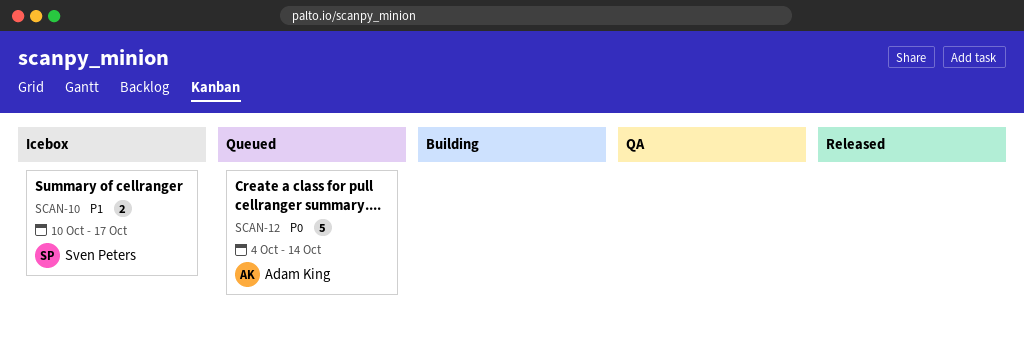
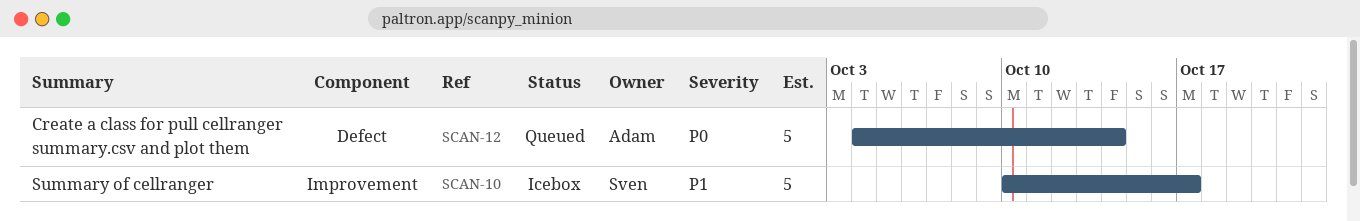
SCAN-10, estimate: 2 -> 5

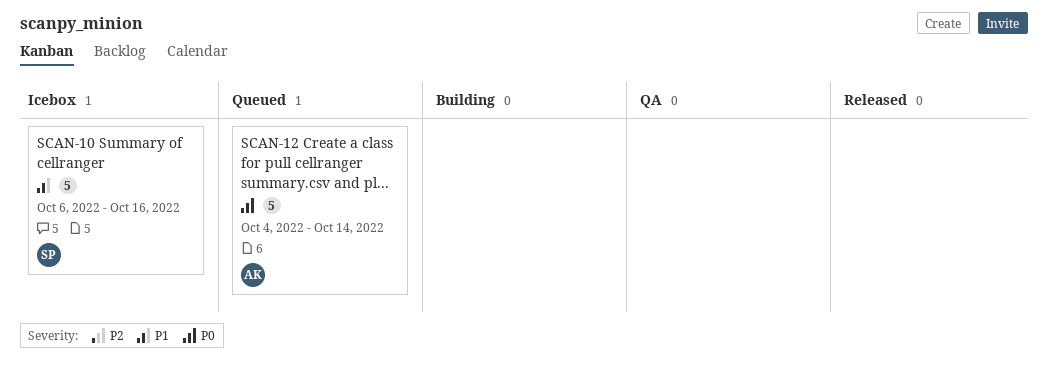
SCAN-10, start: Oct 10 -> Oct 6
SCAN-10, due: Oct 17 -> Oct 16

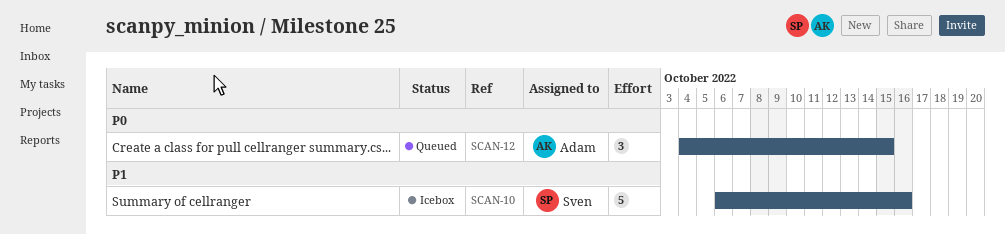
SCAN-12, estimate: 5 -> 3
SCAN-12, due: Oct 14 -> Oct 15

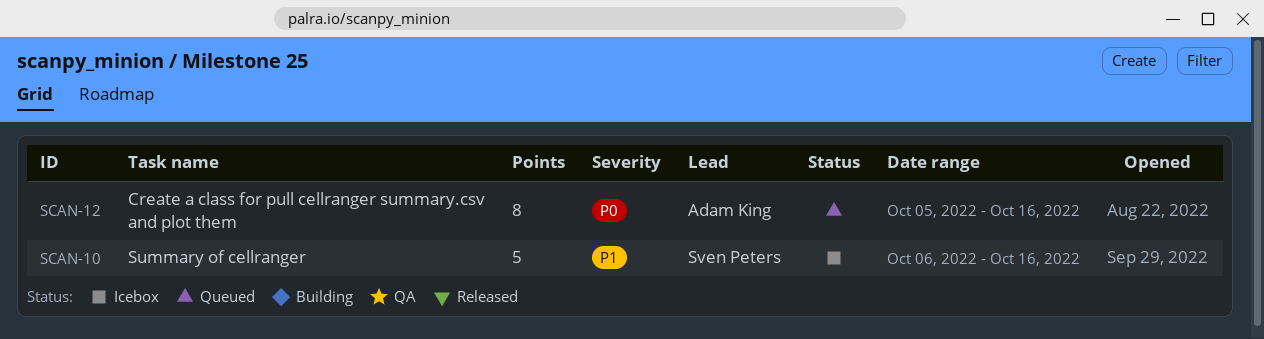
SCAN-12, estimate: 3 -> 8
SCAN-12, start: Oct 4 -> Oct 5
SCAN-12, due: Oct 15 -> Oct 16

